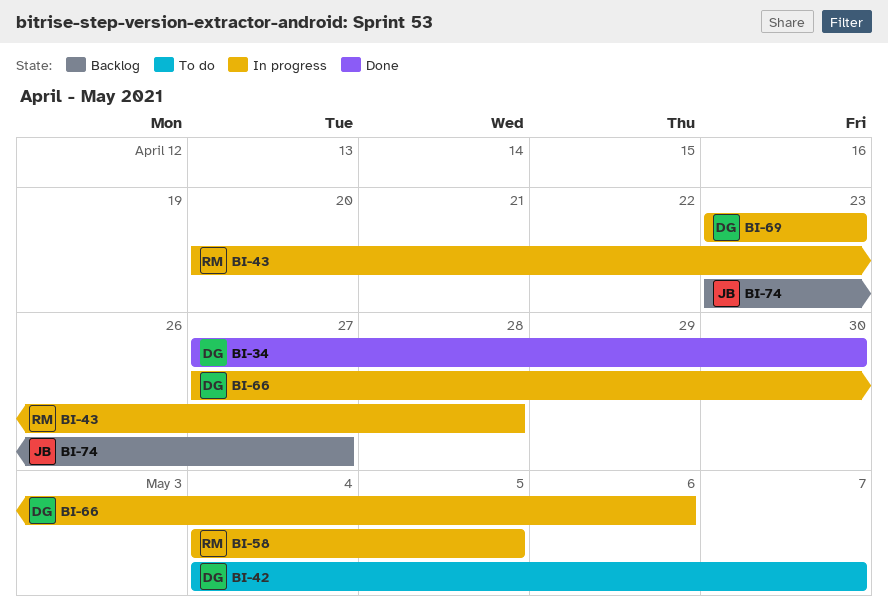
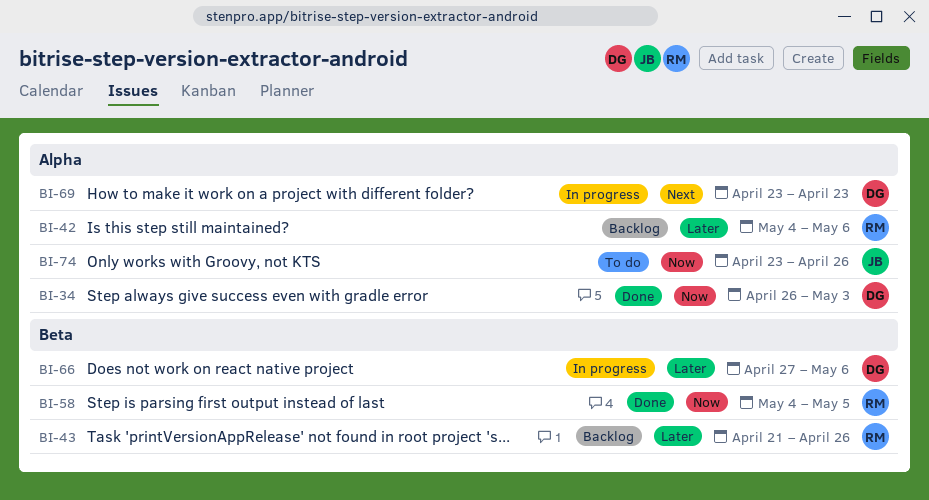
BI-34, start: Apr 27 -> Apr 26
BI-34, due: Apr 30 -> May 3
BI-42, status: To do -> Backlog
BI-42, owner: DG -> RM
BI-42, due: May 7 -> May 6
BI-43, status: In progress -> Backlog
BI-43, start: Apr 20 -> Apr 21
BI-43, due: Apr 28 -> Apr 26
BI-58, status: In progress -> Done
BI-74, status: Backlog -> To do
BI-74, due: Apr 27 -> Apr 26

